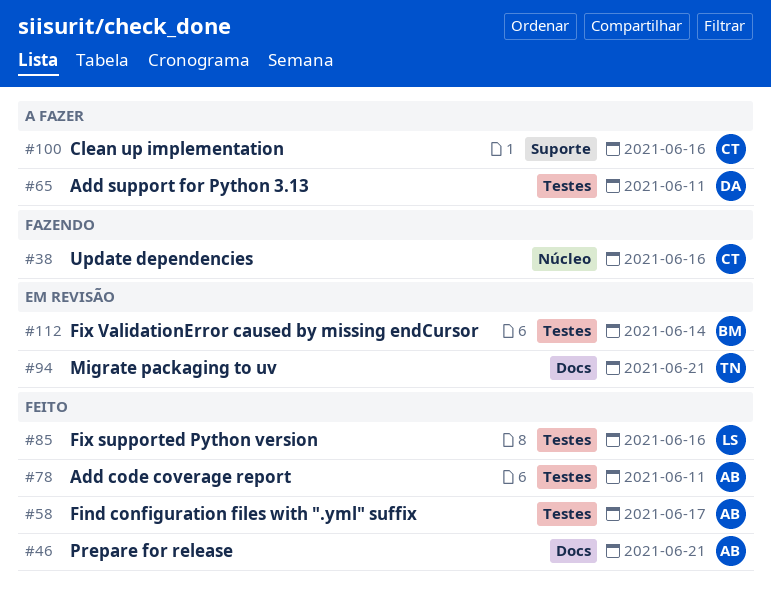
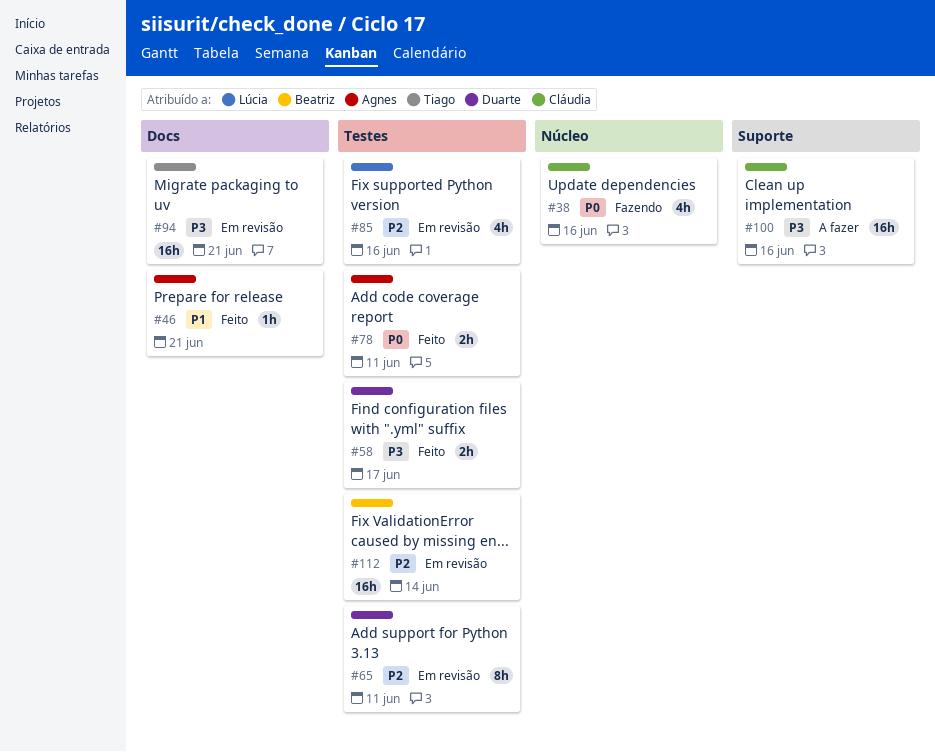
#58, owner: Agnes -> Duarte
#65, status: A fazer -> Em revisão
#85, status: Feito -> Em revisão

